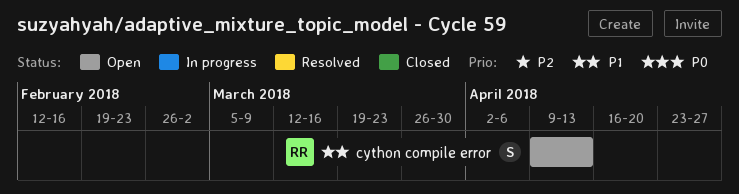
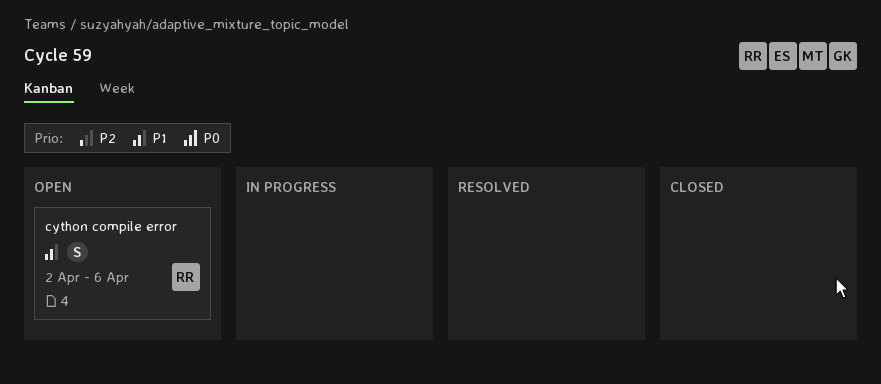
cython compile error, start: Apr 9 -> Apr 2
cython compile error, due: Apr 13 -> Apr 6

